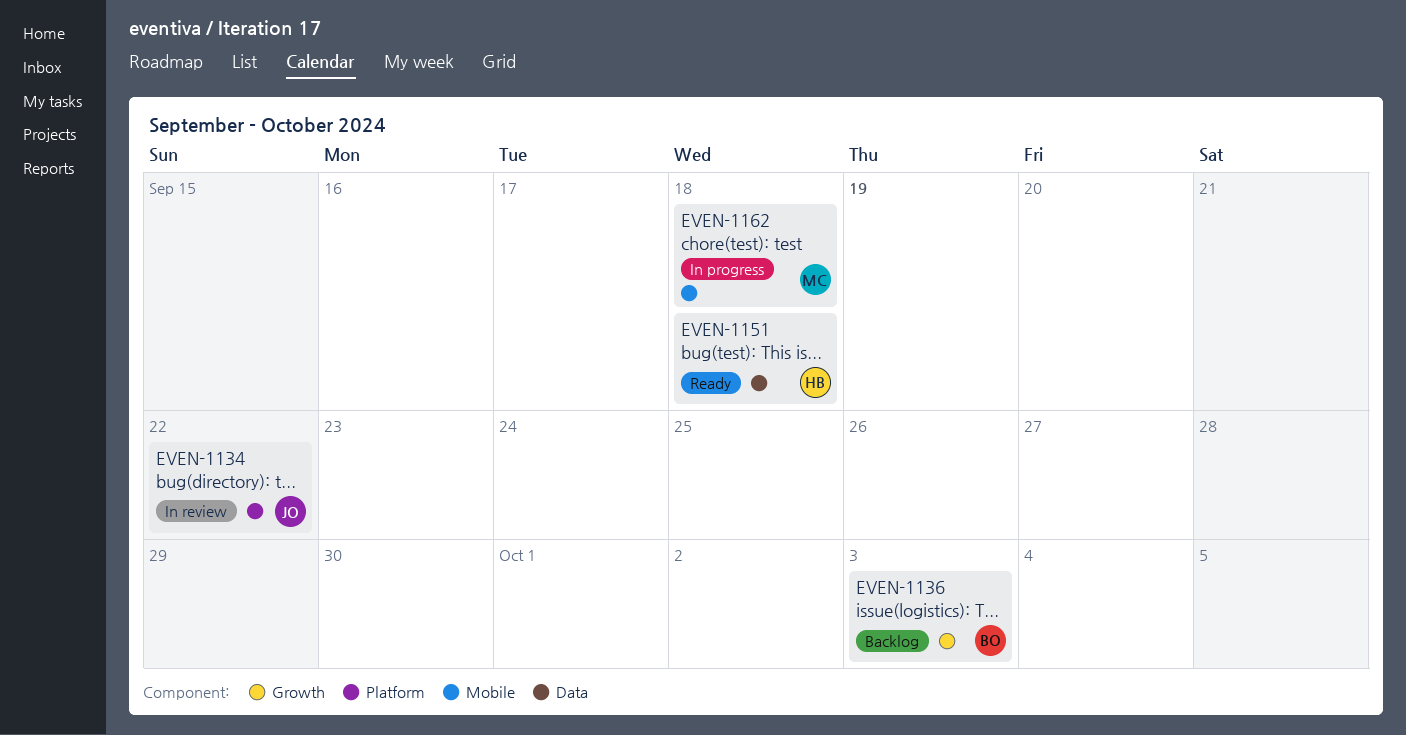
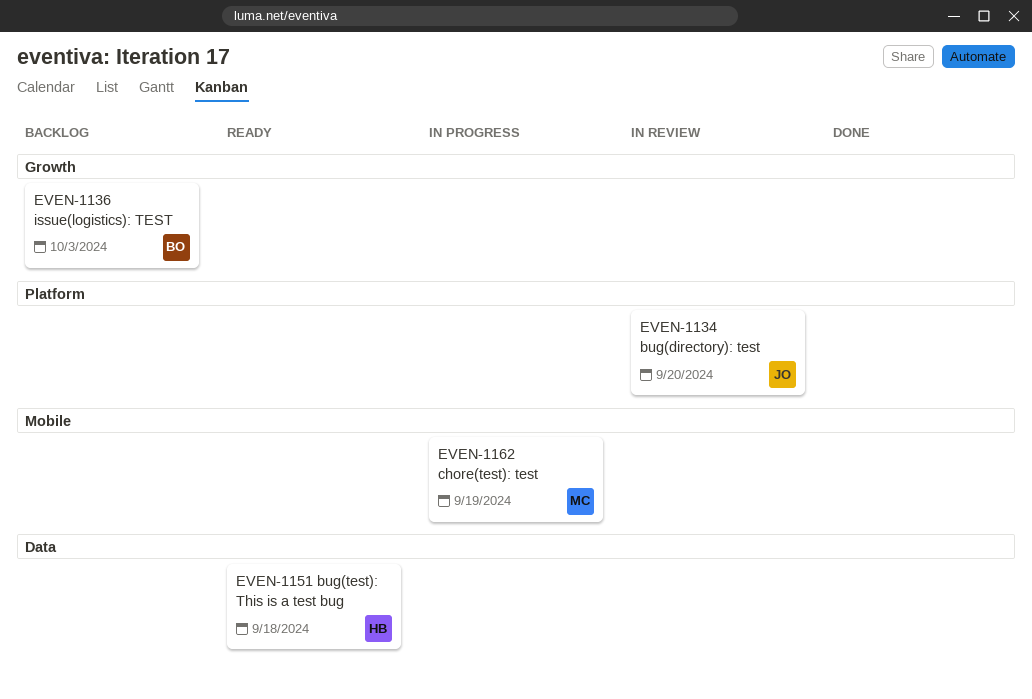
EVEN-1134, due: Sep 22 -> Sep 20
EVEN-1162, due: Sep 18 -> Sep 19

